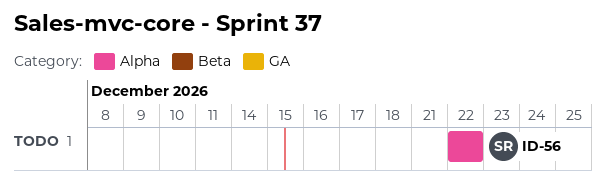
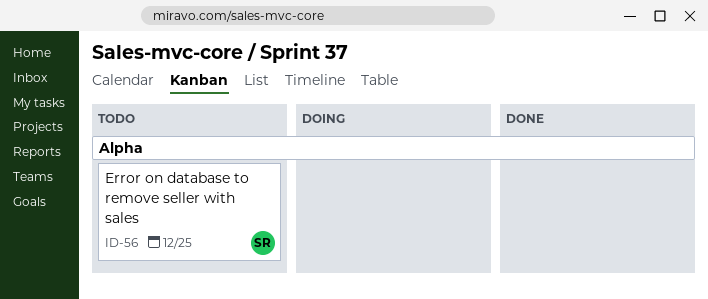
ID-56, due: Dec 22 -> Dec 25

